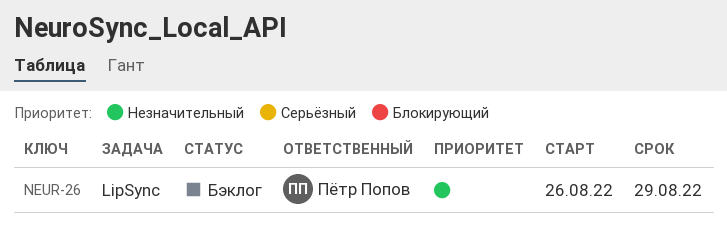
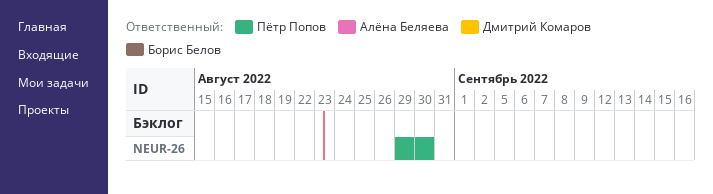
NEUR-26, start: Aug 26 -> Aug 29
NEUR-26, due: Aug 29 -> Aug 30

